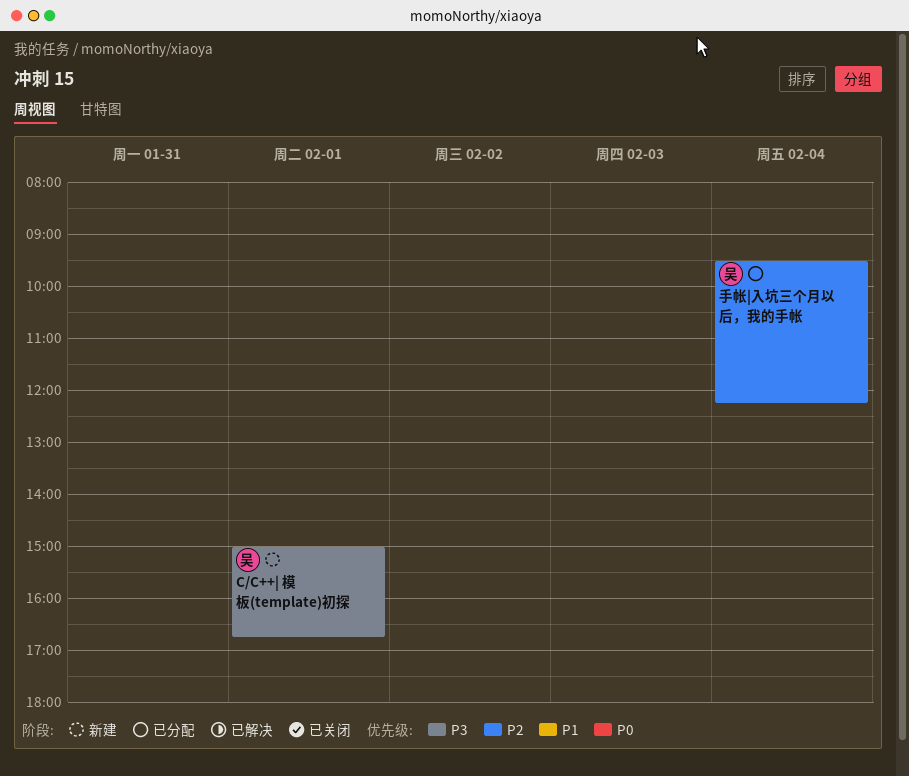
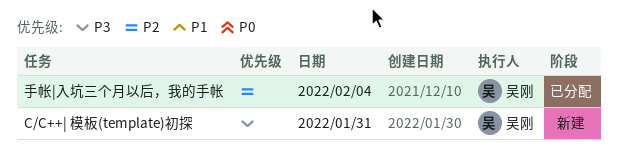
C/C++| 模板(template)初探, day: Feb 1 -> Jan 31

